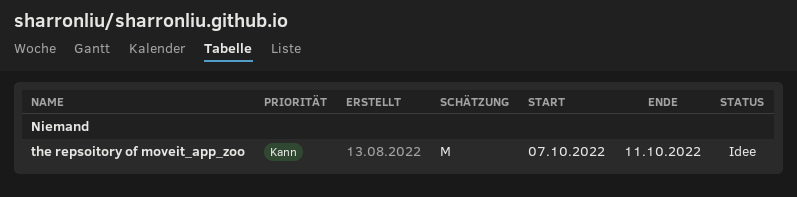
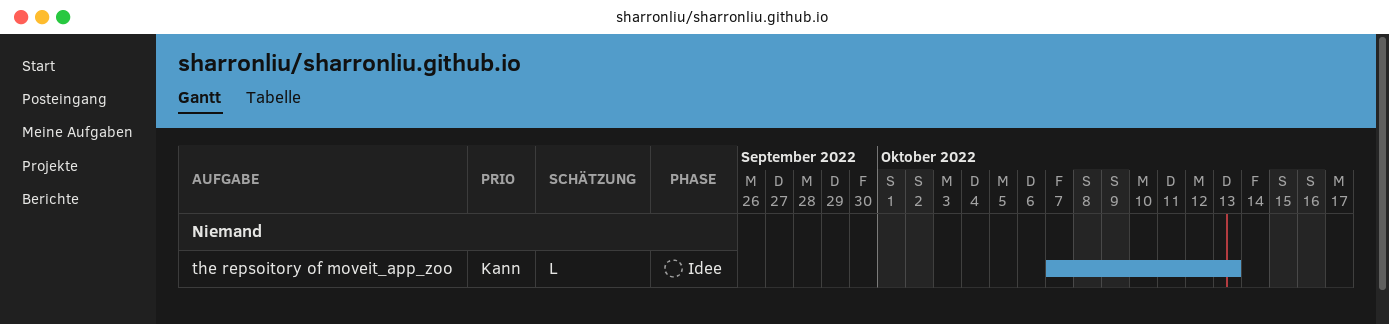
the repsoitory of moveit_app_zoo, estimate: M -> L
the repsoitory of moveit_app_zoo, due: Oct 11 -> Oct 13

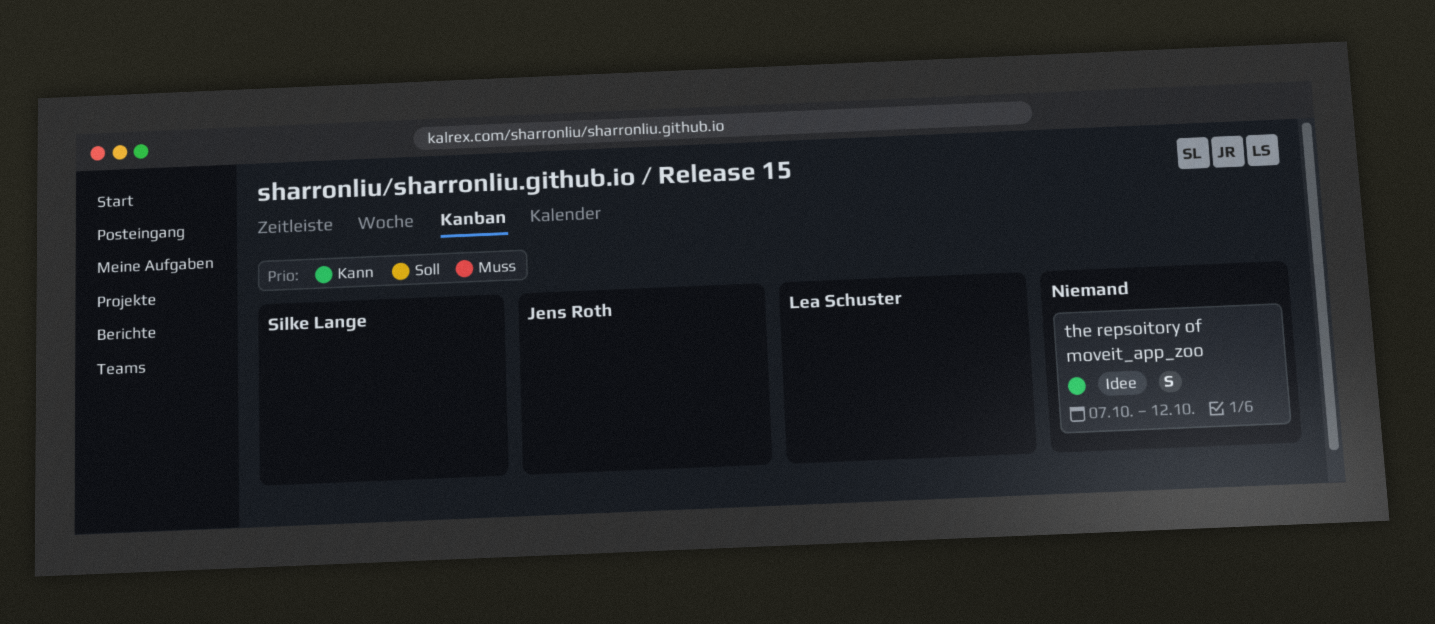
the repsoitory of moveit_app_zoo, estimate: L -> S
the repsoitory of moveit_app_zoo, due: Oct 13 -> Oct 12

